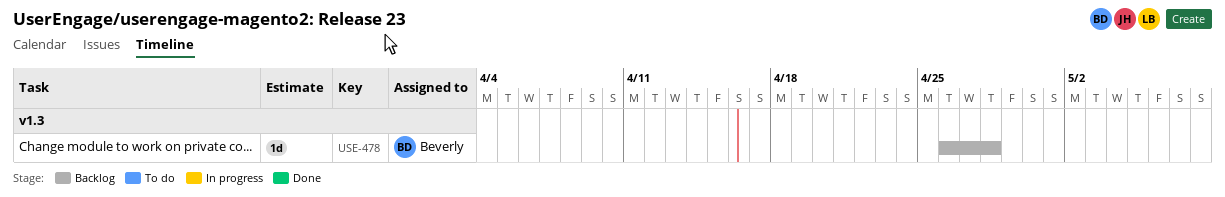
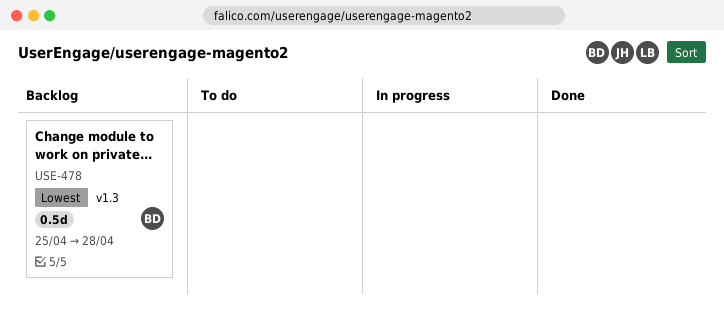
USE-478, estimate: 1d -> 0.5d
USE-478, start: Apr 26 -> Apr 25

